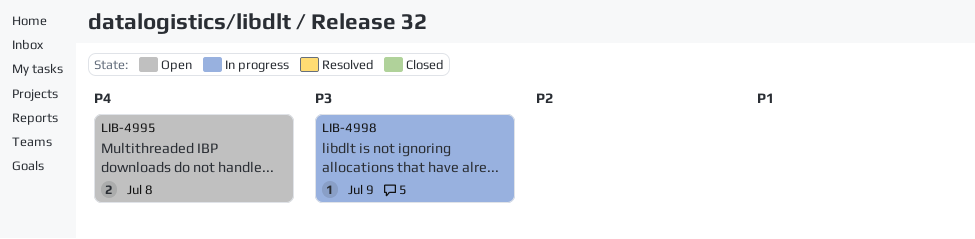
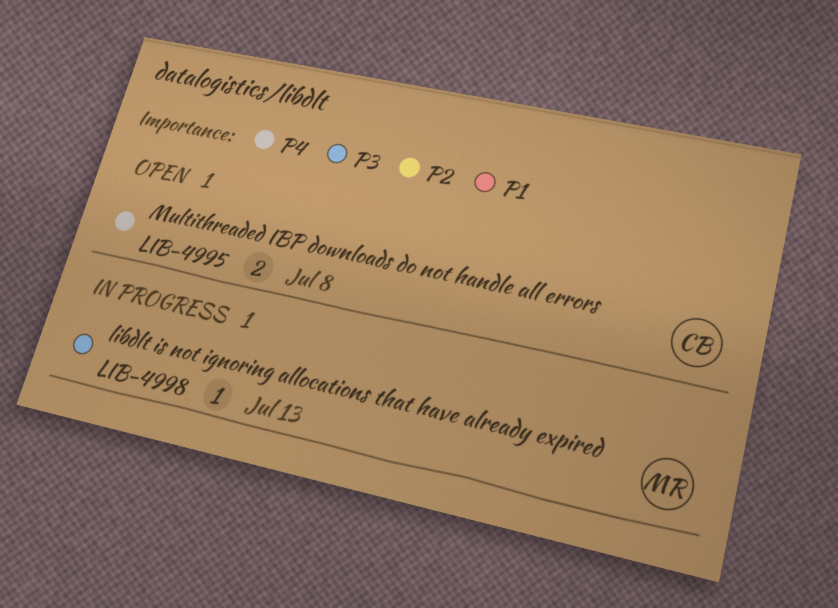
LIB-4998, due: Jul 9 -> Jul 13

